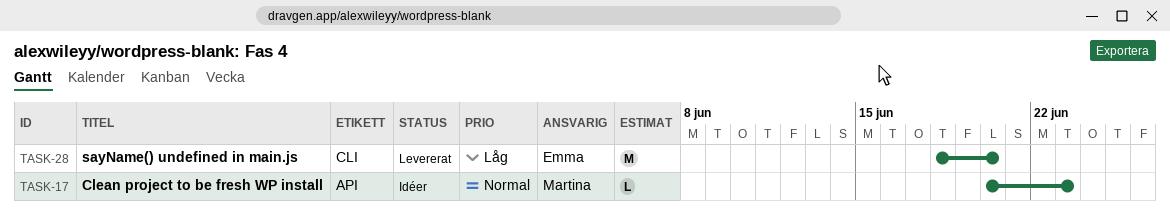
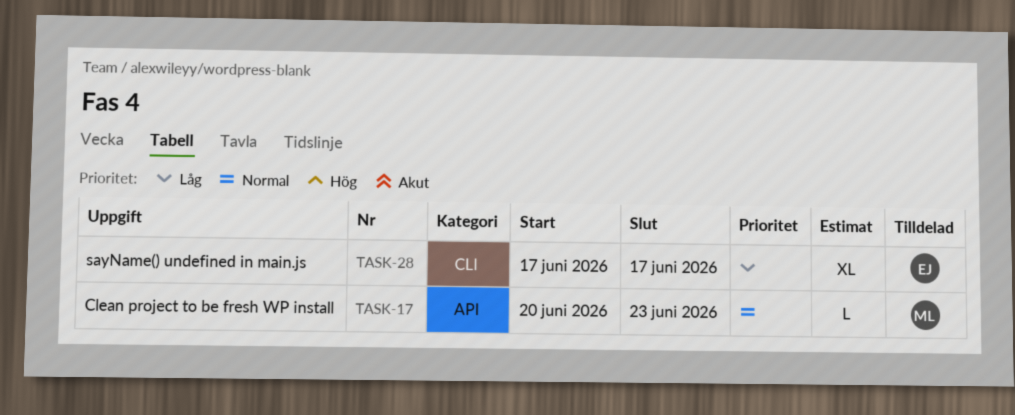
TASK-28, estimate: M -> XL
TASK-28, start: Jun 18 -> Jun 17
TASK-28, due: Jun 20 -> Jun 17

